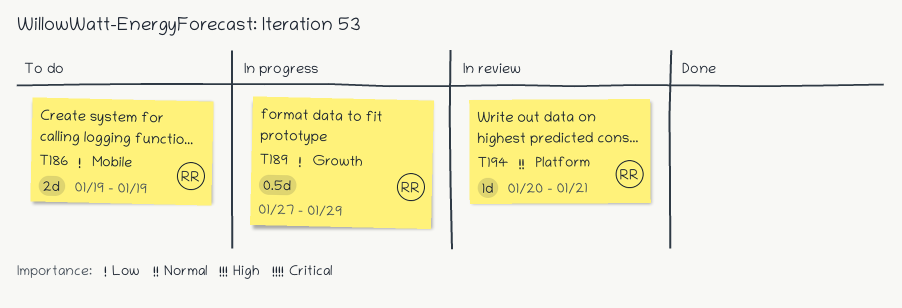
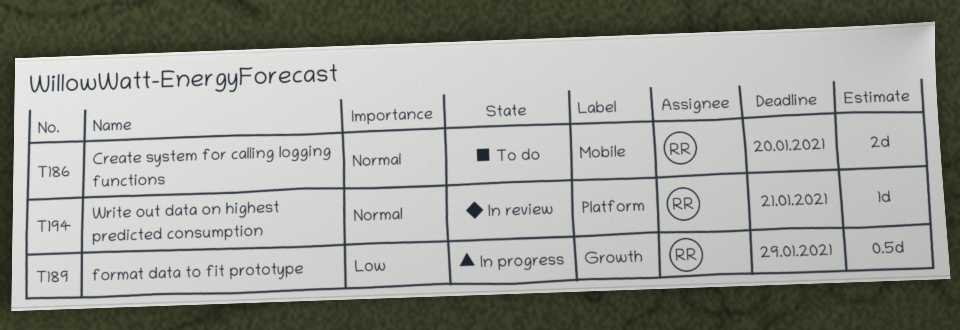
T186, priority: Low -> Normal
T186, due: Jan 19 -> Jan 20

